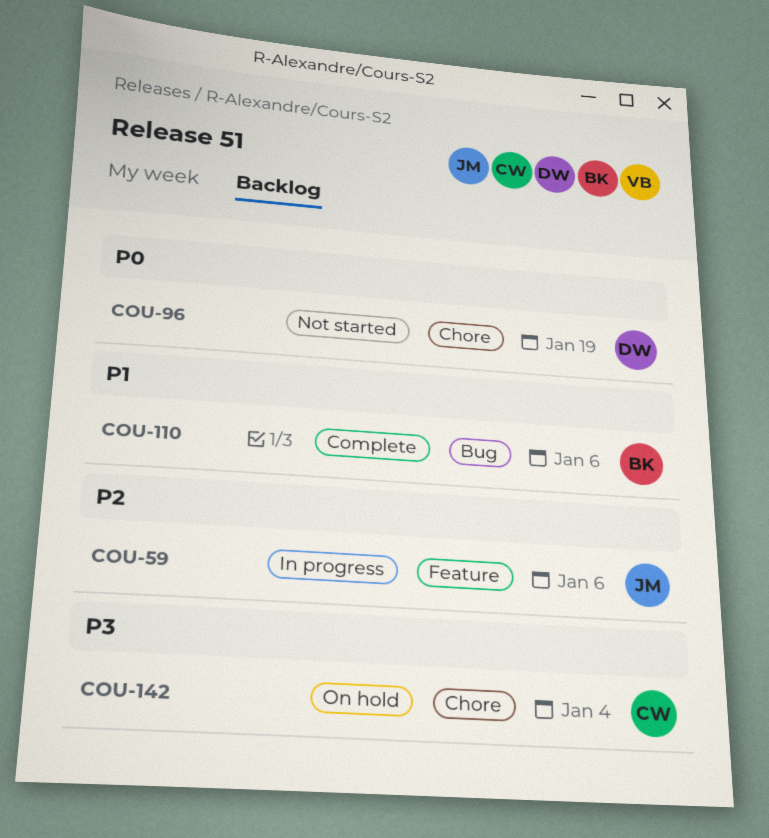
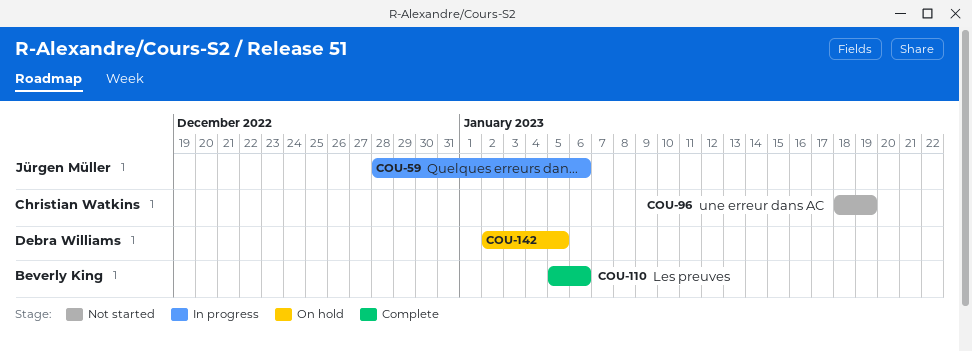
COU-96, owner: Debra Williams -> Christian Watkins
COU-142, owner: Christian Watkins -> Debra Williams
COU-142, due: Jan 4 -> Jan 5

